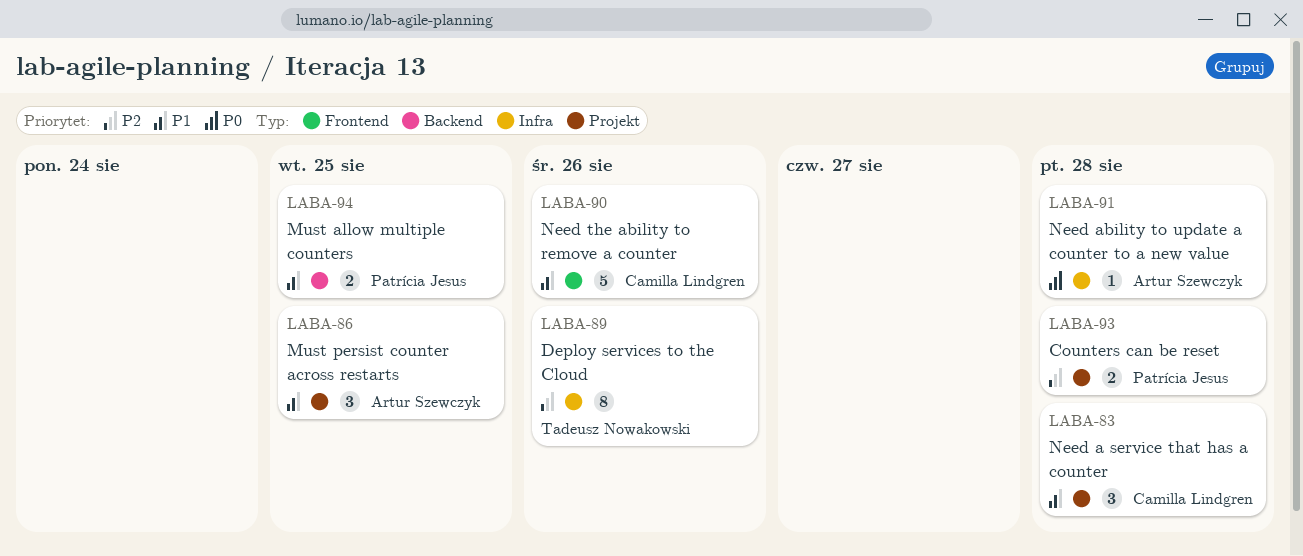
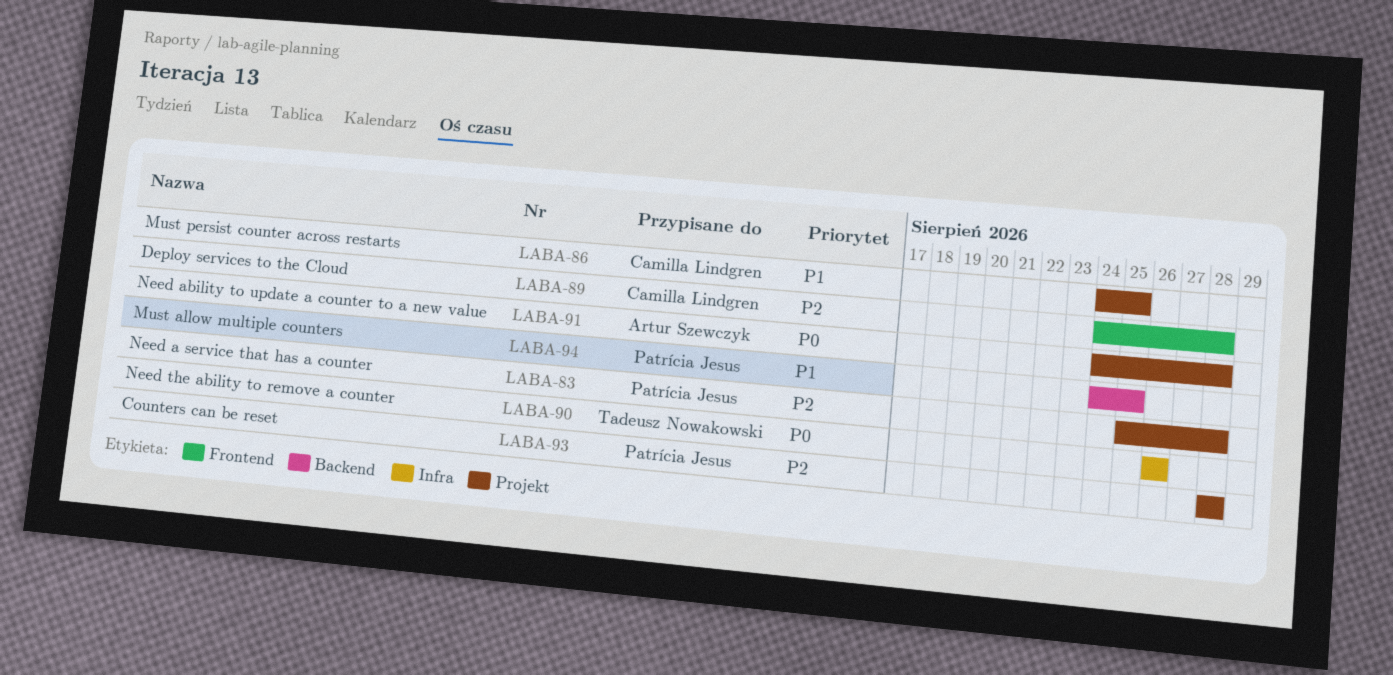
LABA-83, owner: Camilla Lindgren -> Patrícia Jesus
LABA-83, priority: P1 -> P2
LABA-86, owner: Artur Szewczyk -> Camilla Lindgren
LABA-89, owner: Tadeusz Nowakowski -> Camilla Lindgren
LABA-89, label: Infra -> Frontend
LABA-89, due: Aug 26 -> Aug 28
LABA-90, owner: Camilla Lindgren -> Tadeusz Nowakowski
LABA-90, priority: P1 -> P0
LABA-90, label: Frontend -> Infra
LABA-91, label: Infra -> Projekt

